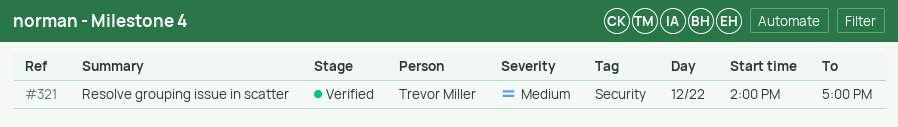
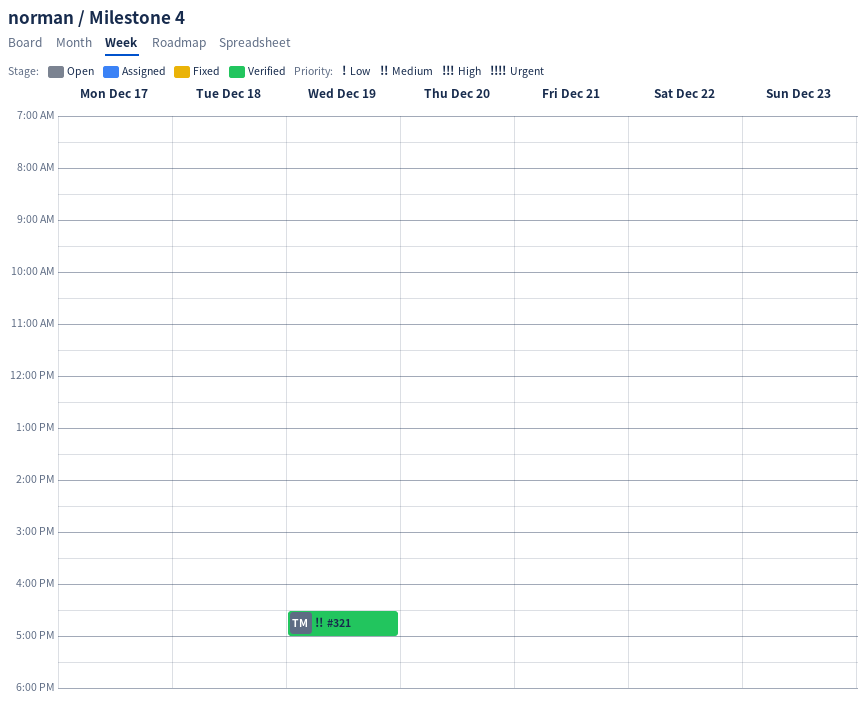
#321, day: Dec 22 -> Dec 19
#321, begins: 14:00 -> 16:30

